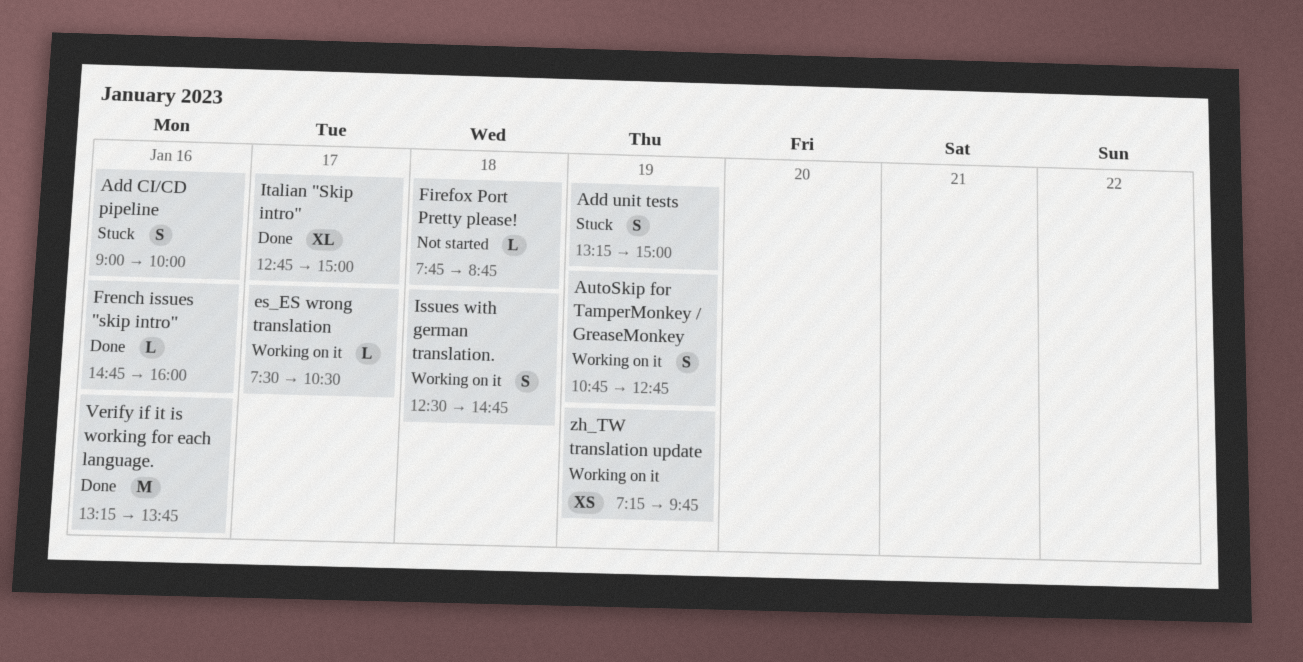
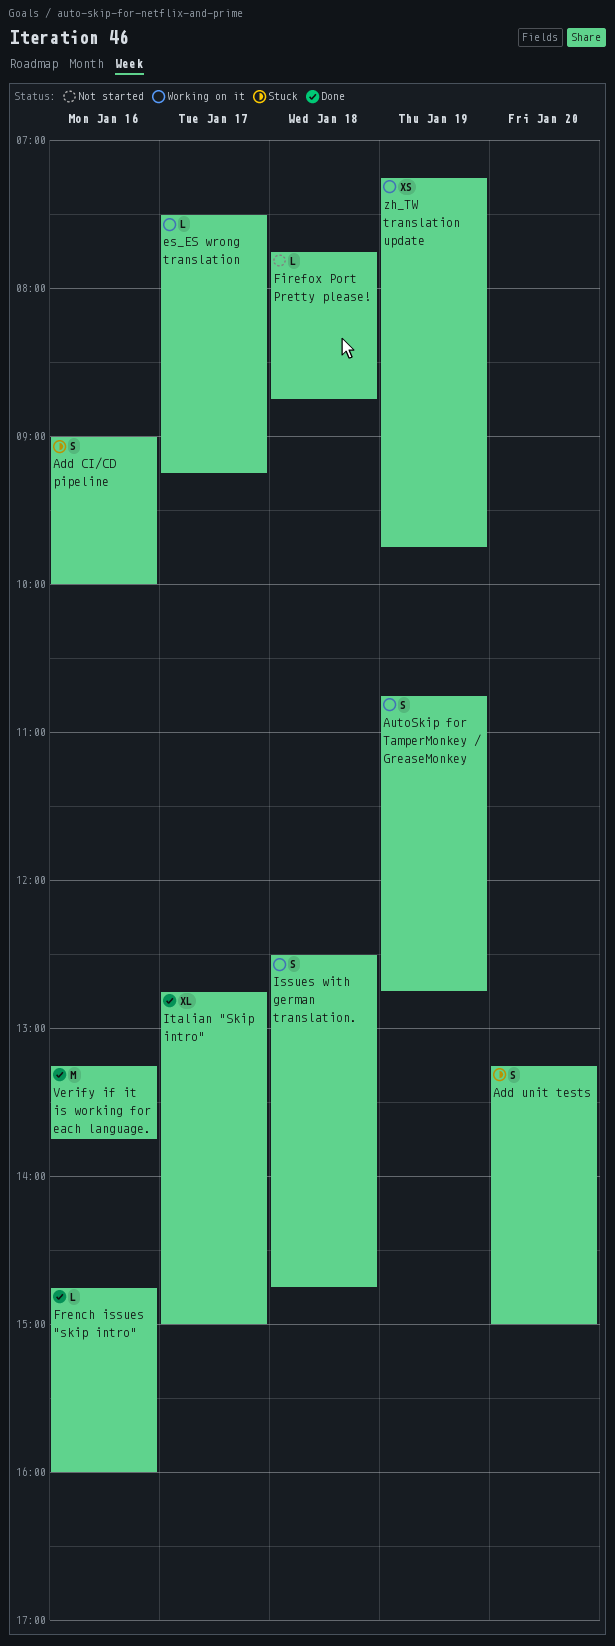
Add unit tests, day: Jan 19 -> Jan 20
es_ES wrong translation, ends: 10:30 -> 09:15

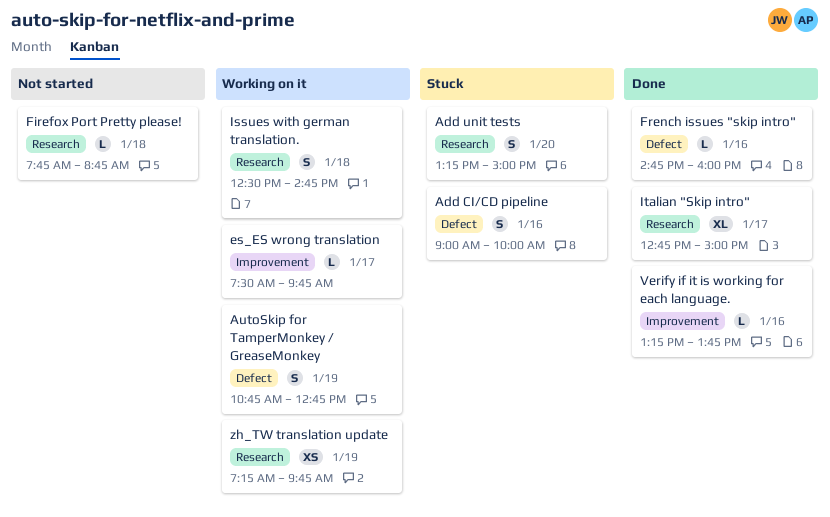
es_ES wrong translation, ends: 09:15 -> 09:45
Verify if it is working for each language., estimate: M -> L

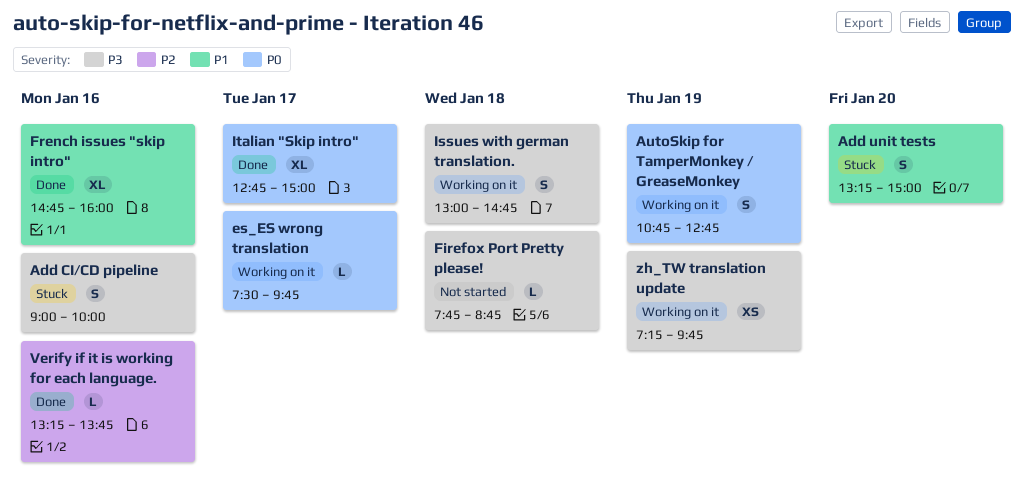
French issues "skip intro", estimate: L -> XL
Issues with german translation., begins: 12:30 -> 13:00

